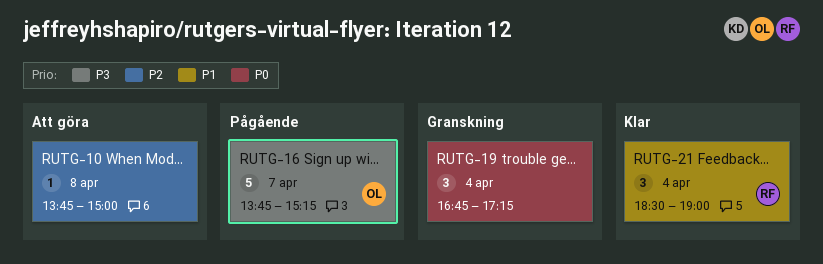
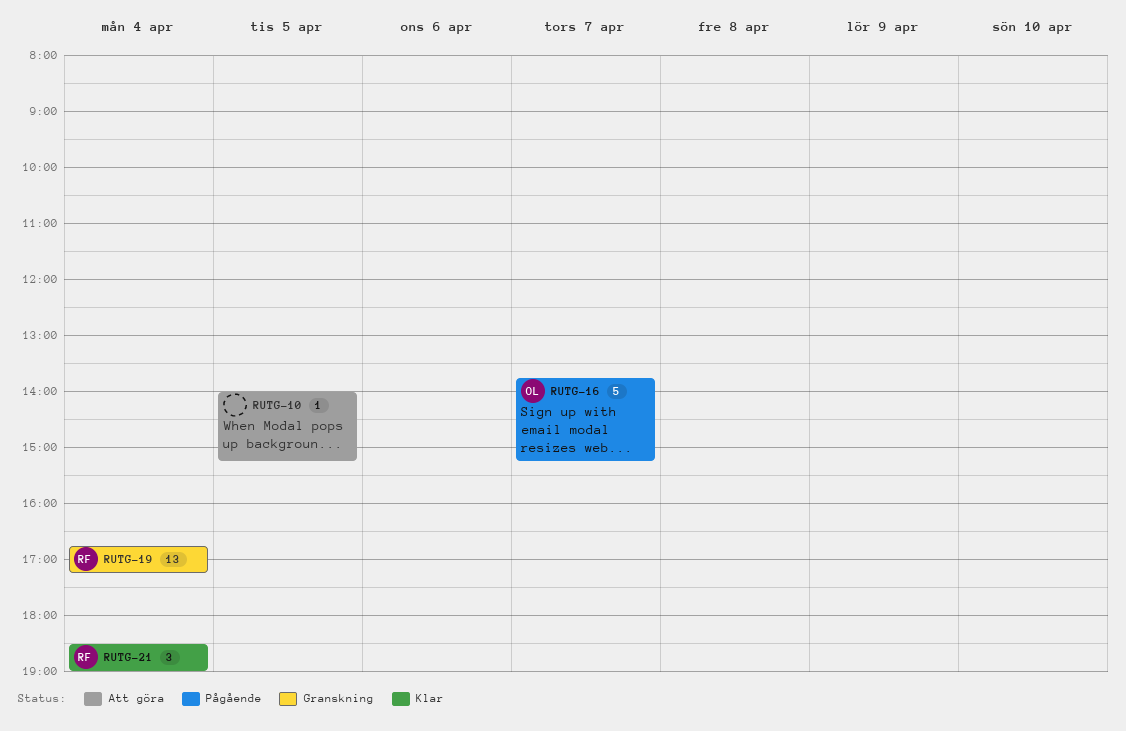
RUTG-10, day: Apr 8 -> Apr 5
RUTG-10, begins: 13:45 -> 14:00
RUTG-10, ends: 15:00 -> 15:15
RUTG-19, owner: none -> RF
RUTG-19, estimate: 3 -> 13

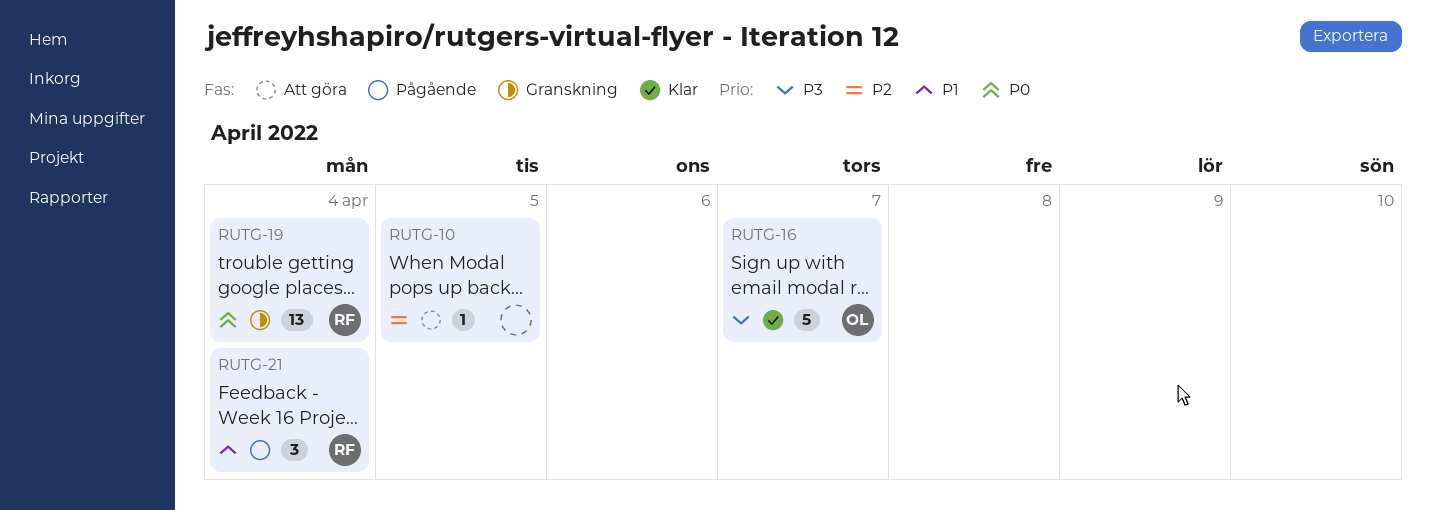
RUTG-16, status: Pågående -> Klar
RUTG-21, status: Klar -> Pågående

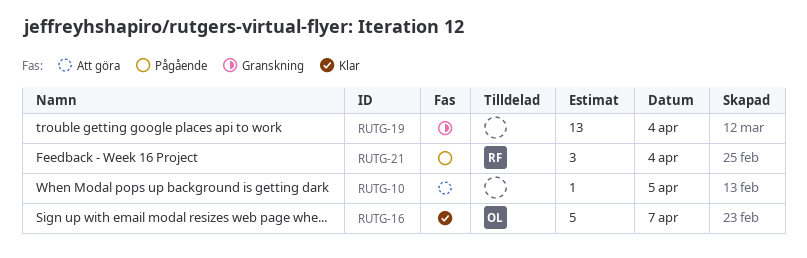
RUTG-19, owner: RF -> none

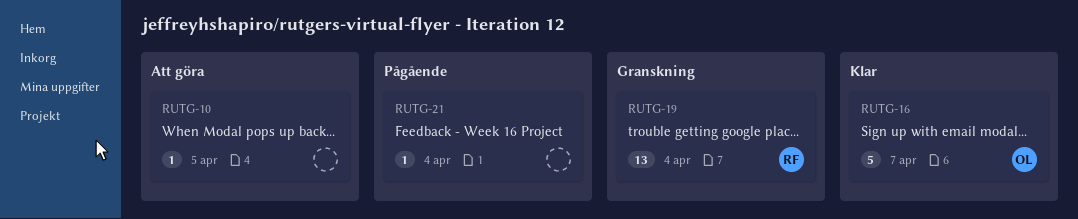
RUTG-19, owner: none -> RF
RUTG-21, owner: RF -> none
RUTG-21, estimate: 3 -> 1

